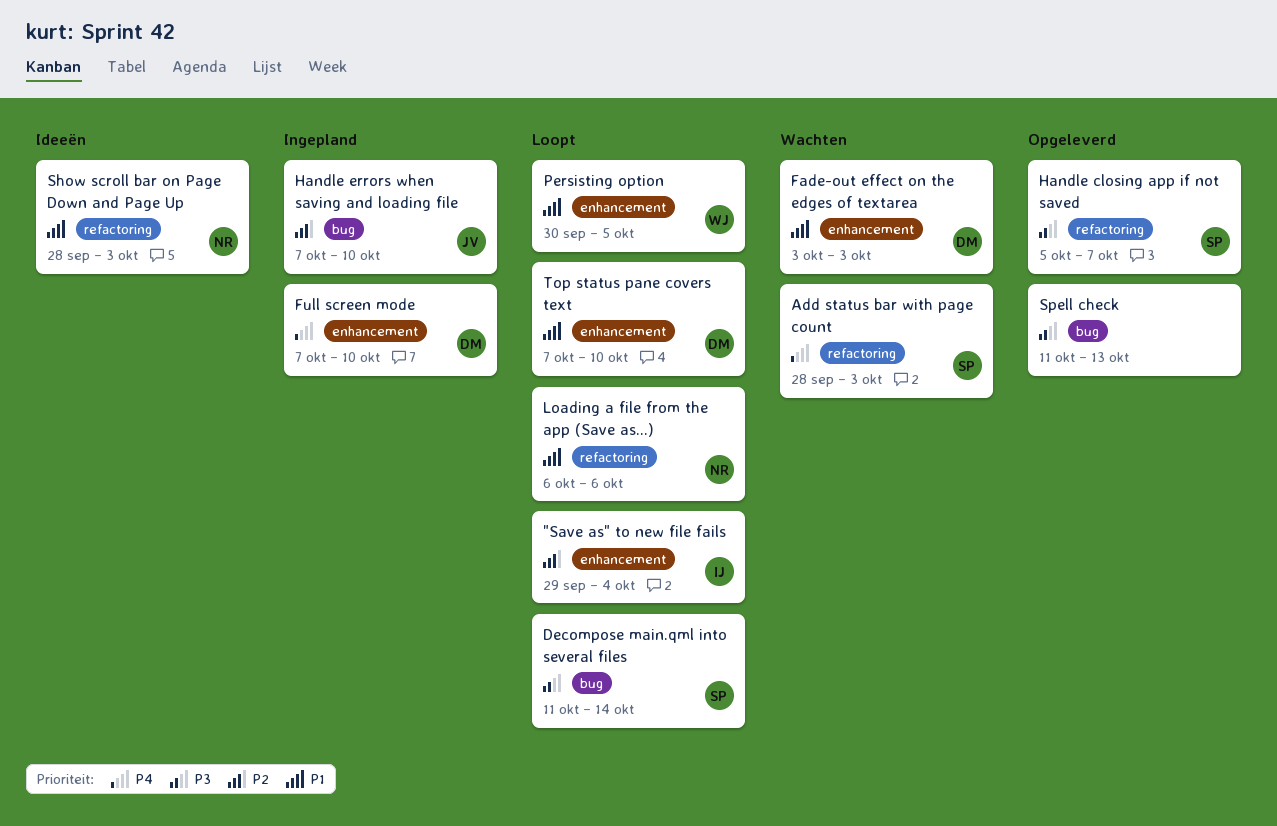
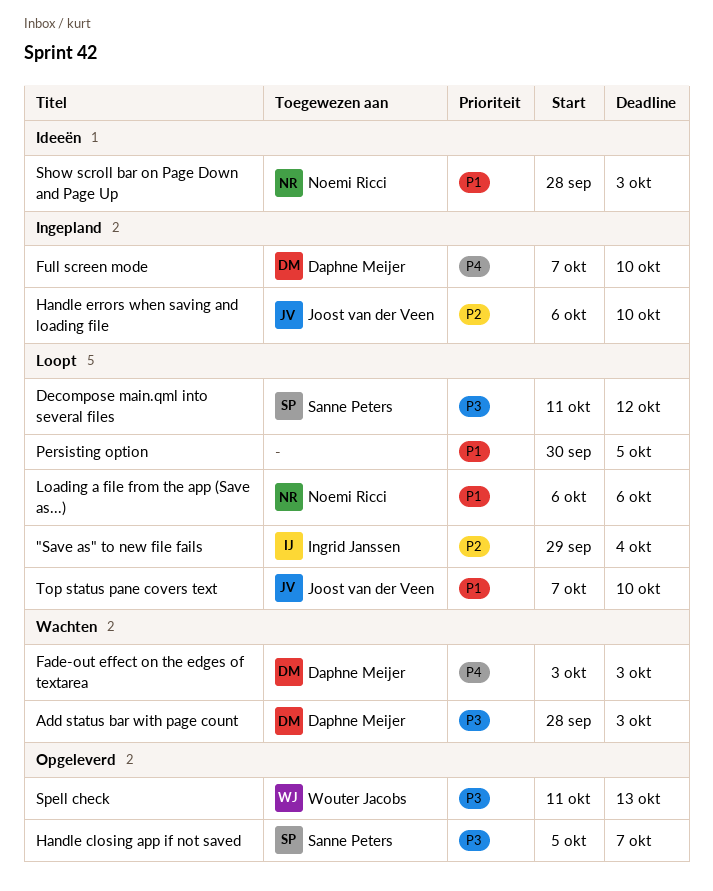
Add status bar with page count, owner: Sanne Peters -> Daphne Meijer
Add status bar with page count, priority: P4 -> P3
Decompose main.qml into several files, due: Oct 14 -> Oct 12
Fade-out effect on the edges of textarea, priority: P1 -> P4
Handle errors when saving and loading file, start: Oct 7 -> Oct 6
Persisting option, owner: Wouter Jacobs -> none
Spell check, owner: none -> Wouter Jacobs
Top status pane covers text, owner: Daphne Meijer -> Joost van der Veen

